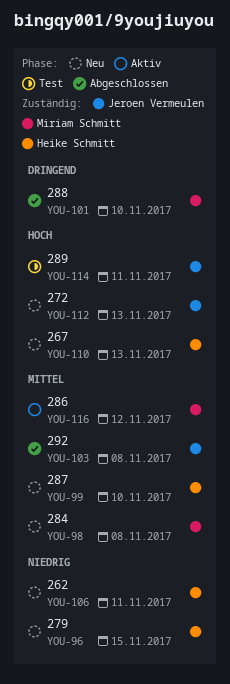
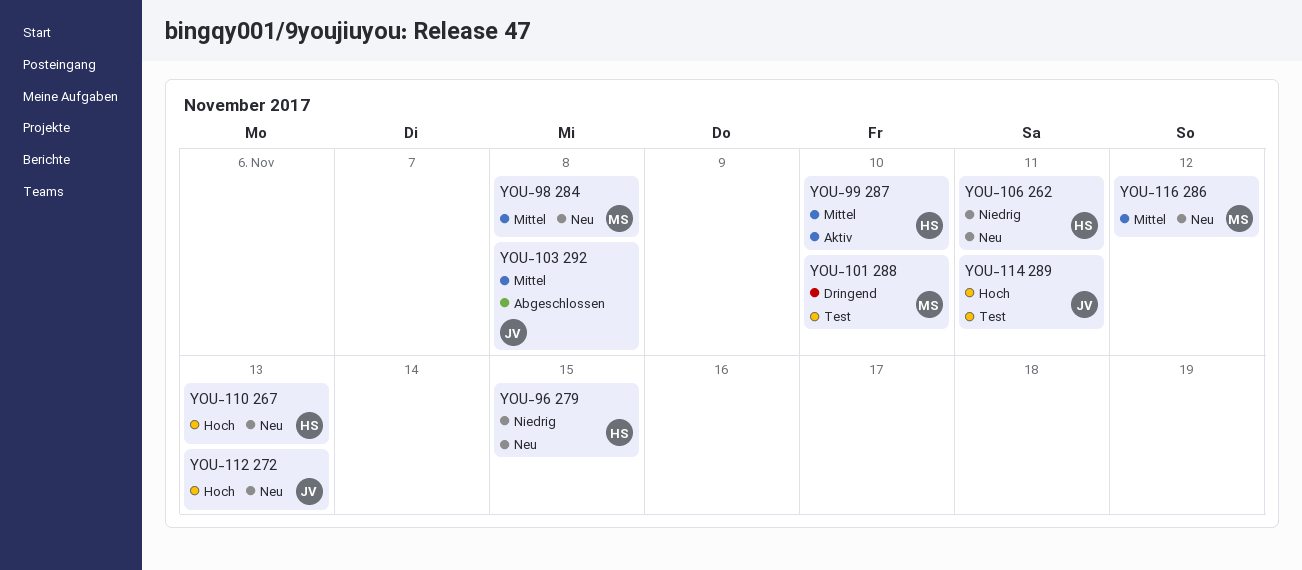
YOU-99, status: Neu -> Aktiv
YOU-101, status: Abgeschlossen -> Test
YOU-116, status: Aktiv -> Neu

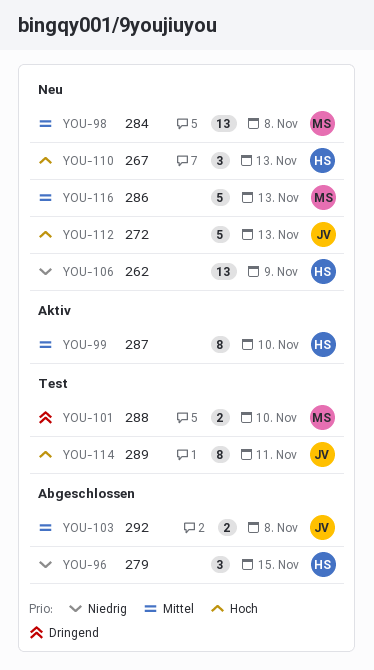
YOU-96, status: Neu -> Abgeschlossen
YOU-106, due: Nov 11 -> Nov 9
YOU-116, due: Nov 12 -> Nov 13

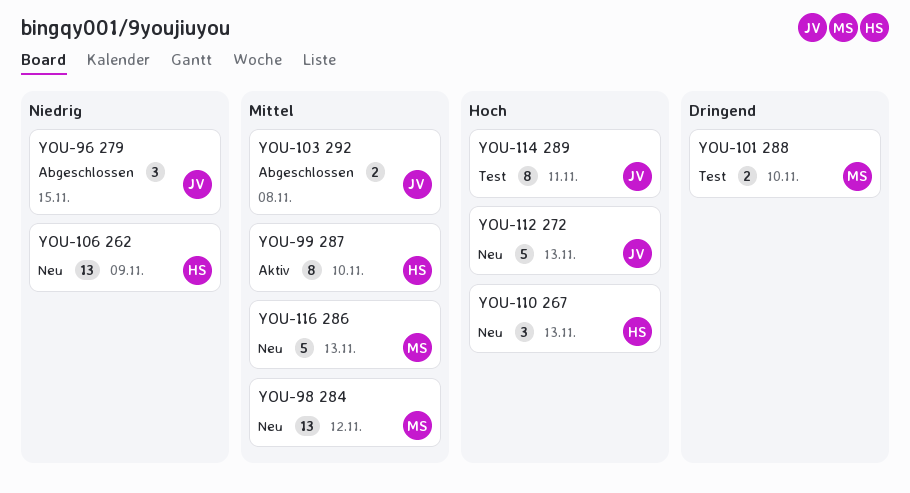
YOU-96, owner: HS -> JV
YOU-98, due: Nov 8 -> Nov 12

